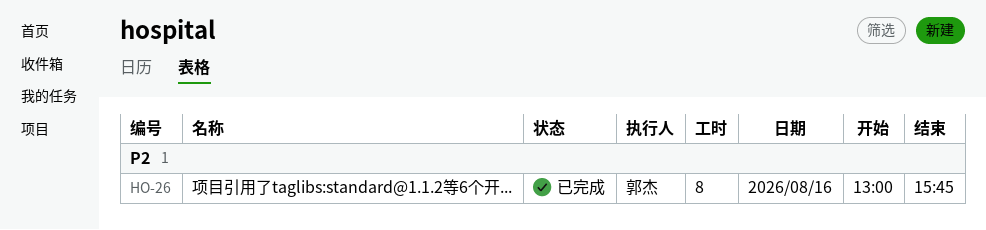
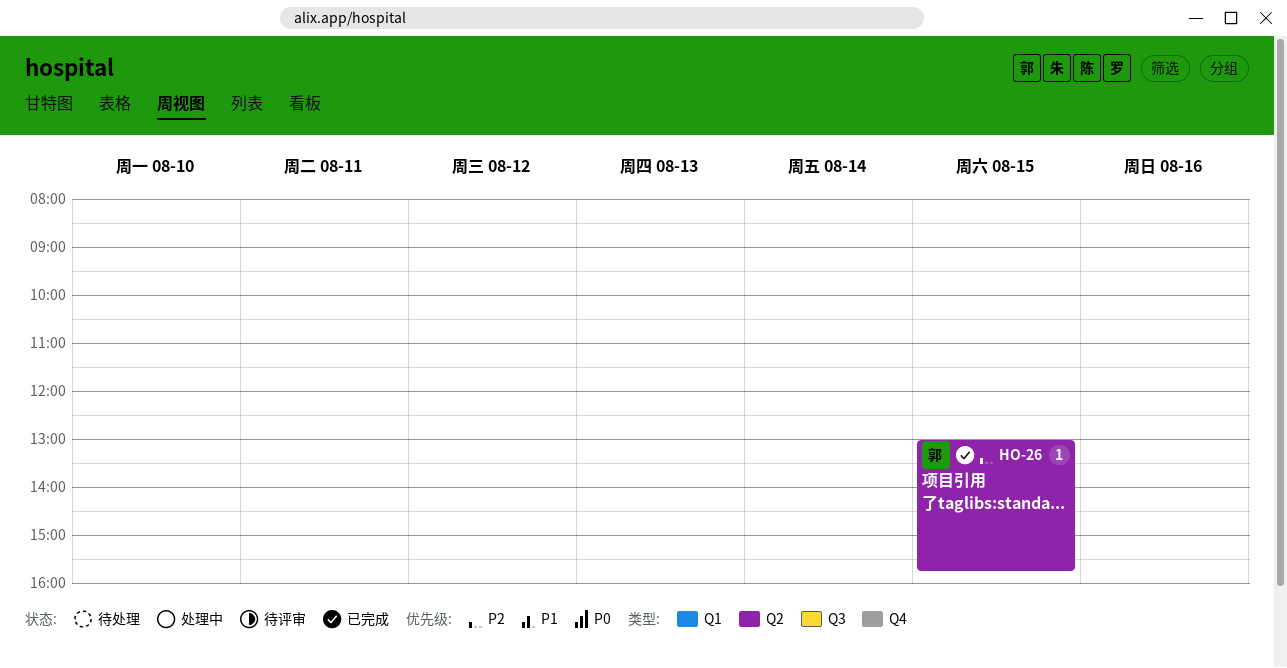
HO-26, estimate: 8 -> 1
HO-26, day: Aug 16 -> Aug 15

